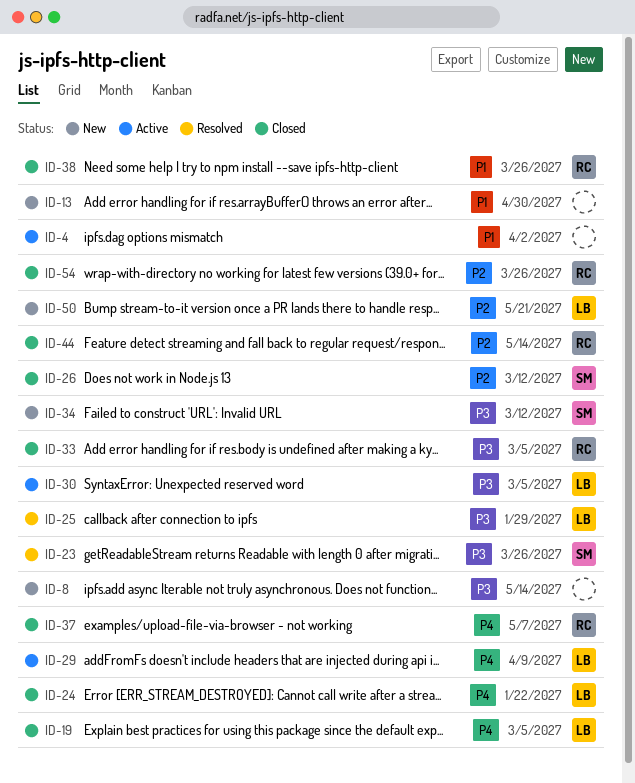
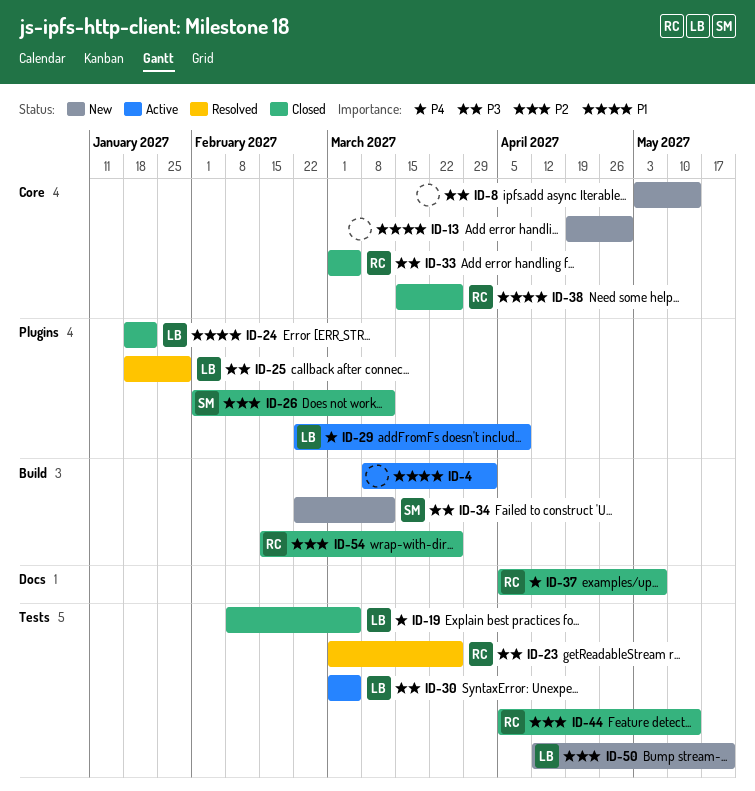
ID-23, owner: SM -> RC
ID-24, priority: P4 -> P1

